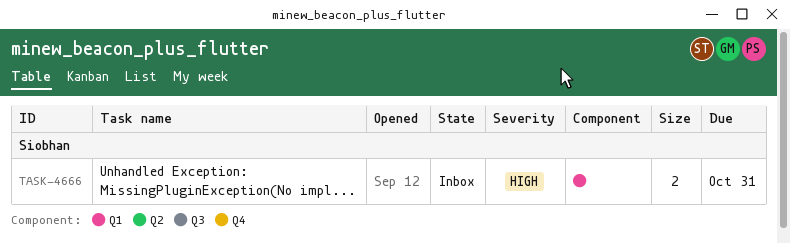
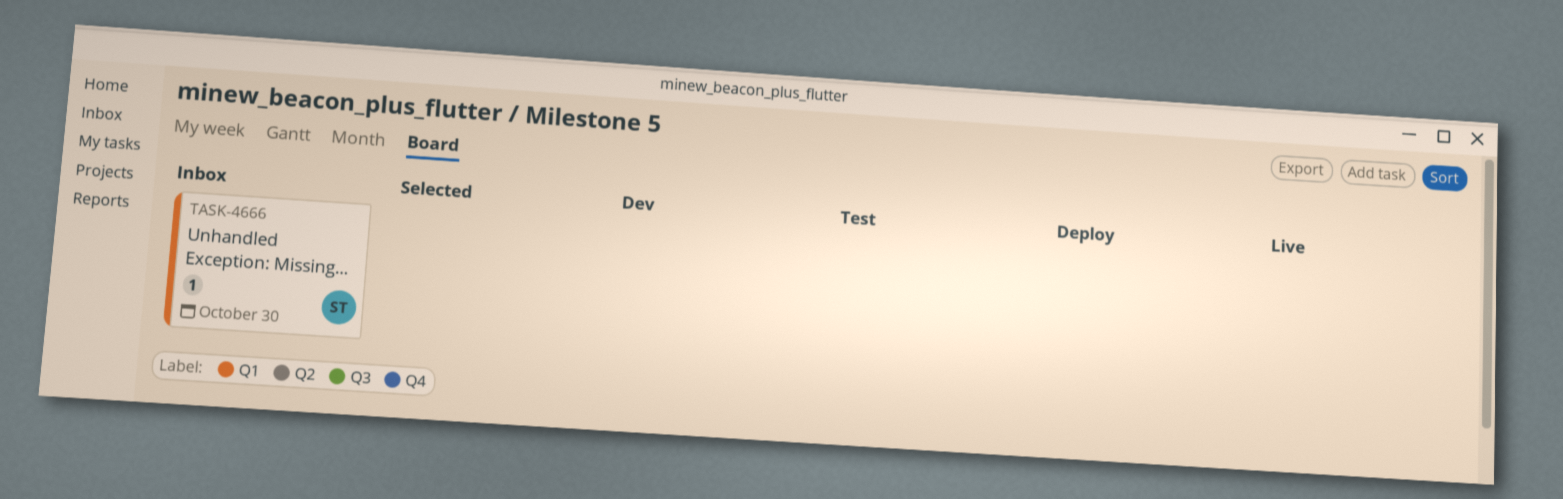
TASK-4666, estimate: 2 -> 1
TASK-4666, due: Oct 31 -> Oct 30

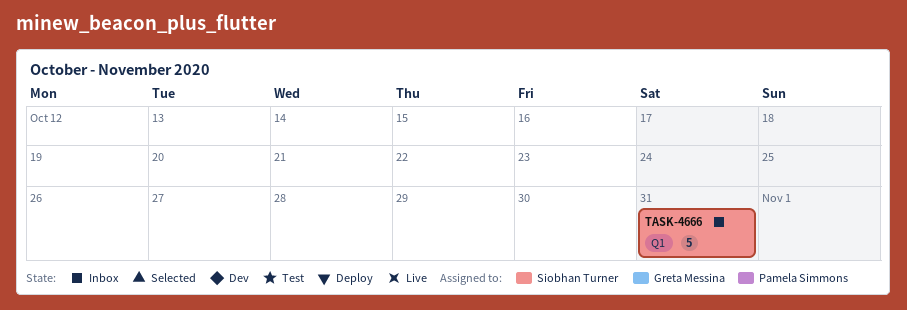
TASK-4666, estimate: 1 -> 5
TASK-4666, due: Oct 30 -> Oct 31

